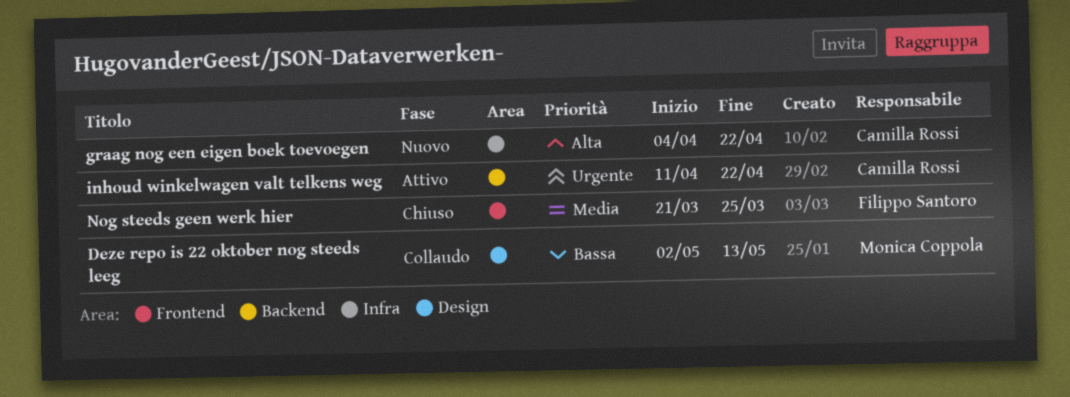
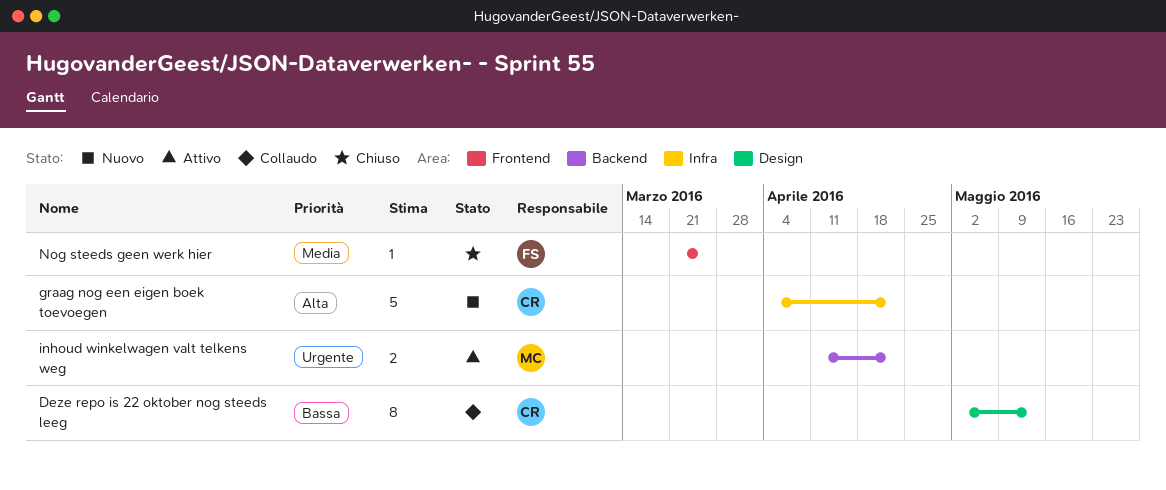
Deze repo is 22 oktober nog steeds leeg, owner: Monica Coppola -> Camilla Rossi
inhoud winkelwagen valt telkens weg, owner: Camilla Rossi -> Monica Coppola

